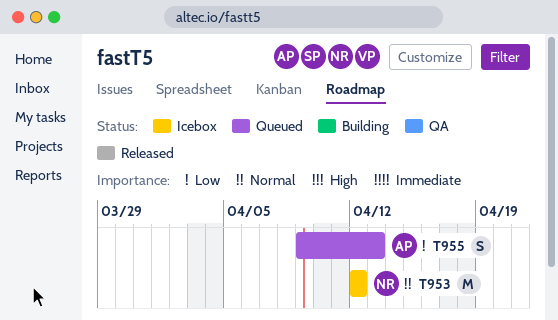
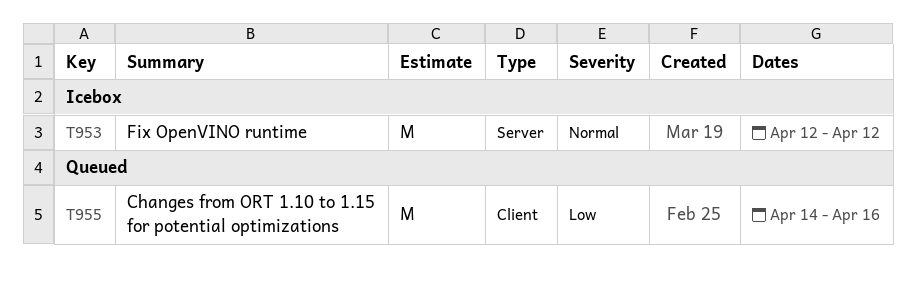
T955, estimate: S -> M
T955, start: Apr 9 -> Apr 14
T955, due: Apr 13 -> Apr 16

